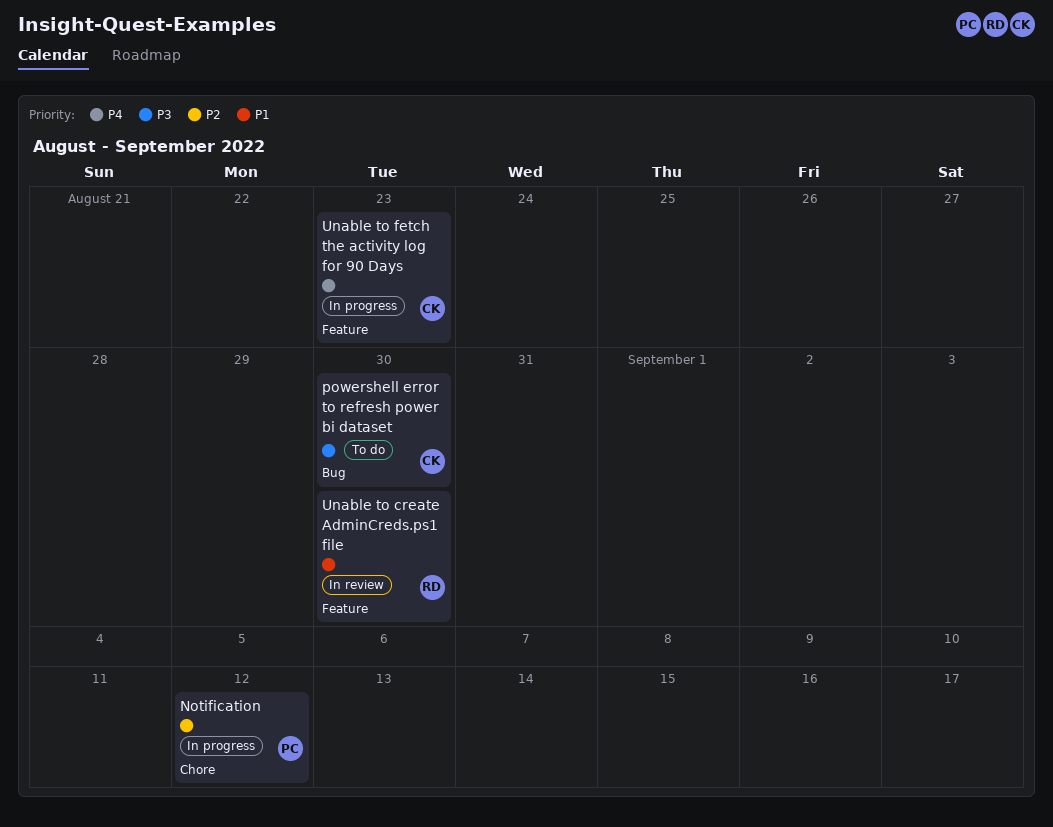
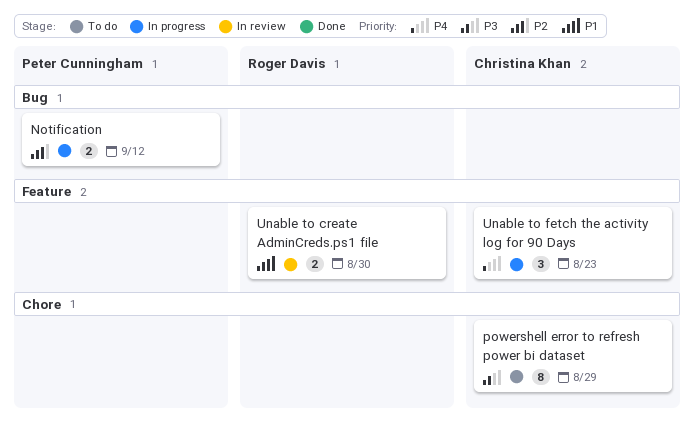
Notification, label: Chore -> Bug
powershell error to refresh power bi dataset, label: Bug -> Chore
powershell error to refresh power bi dataset, due: Aug 30 -> Aug 29

